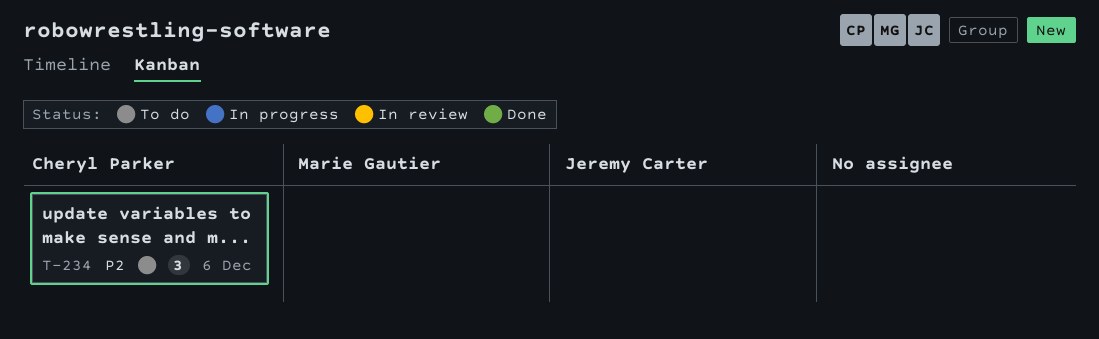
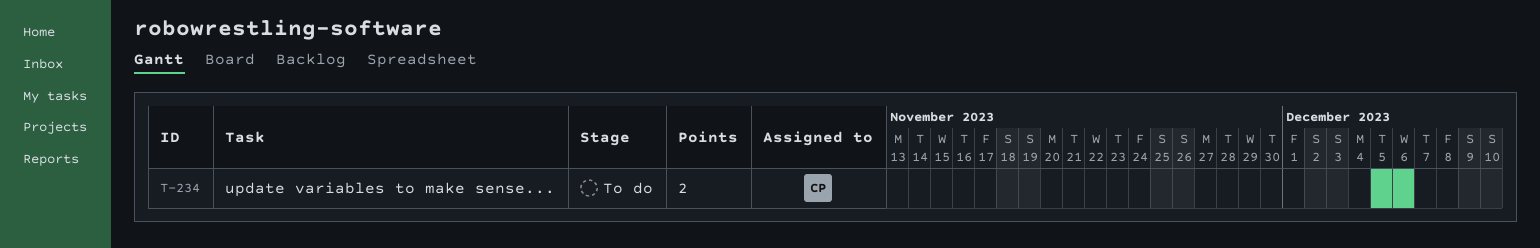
T-234, estimate: 3 -> 2

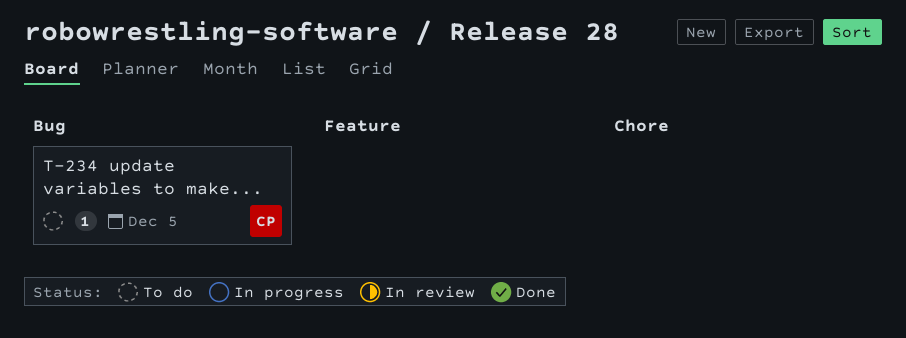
T-234, estimate: 2 -> 1
T-234, due: Dec 6 -> Dec 5

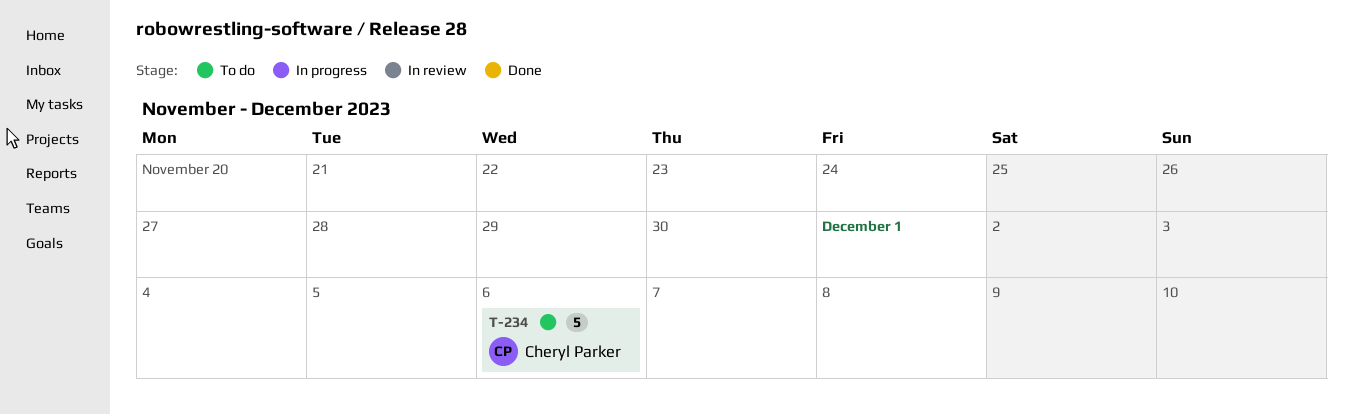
T-234, estimate: 1 -> 5
T-234, due: Dec 5 -> Dec 6

